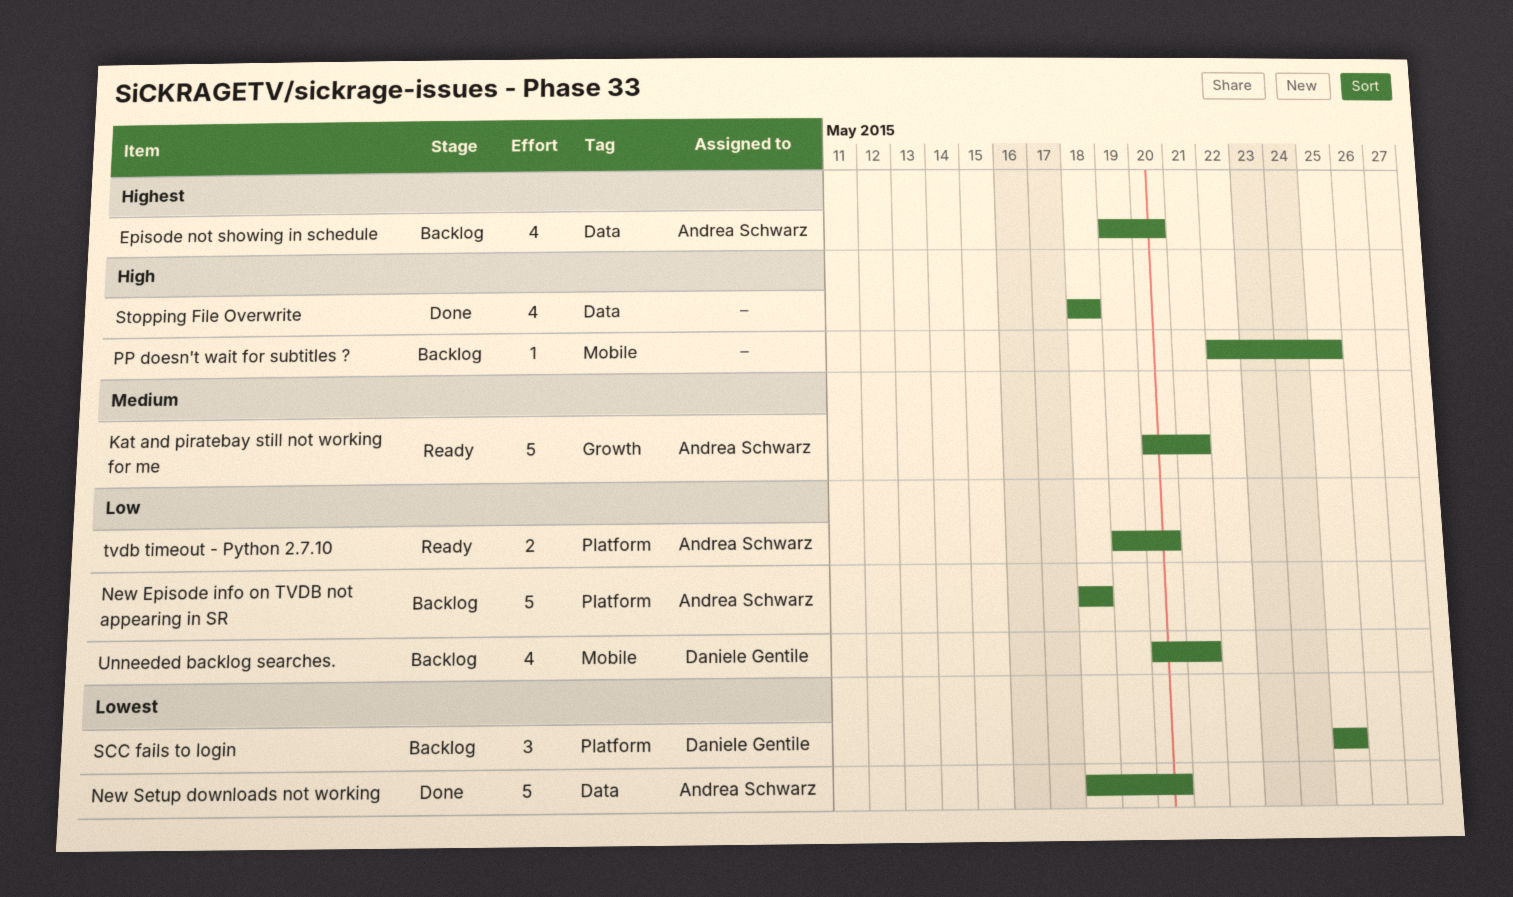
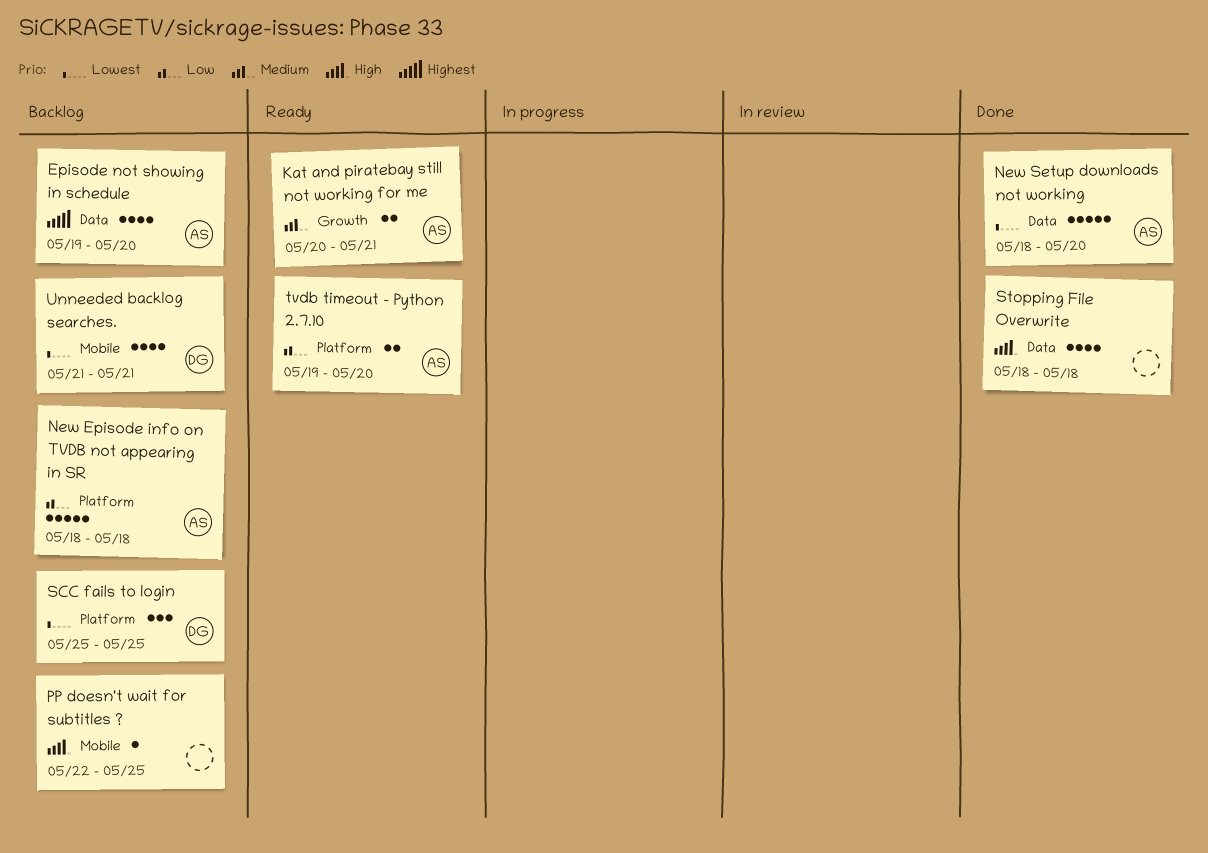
Kat and piratebay still not working for me, estimate: 5 -> 2
Unneeded backlog searches., priority: Low -> Lowest
Unneeded backlog searches., start: May 20 -> May 21

